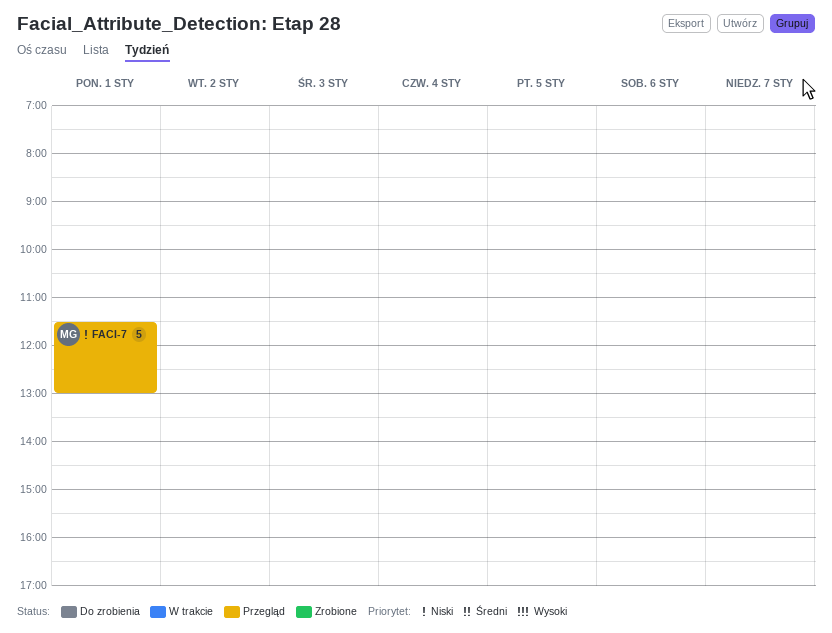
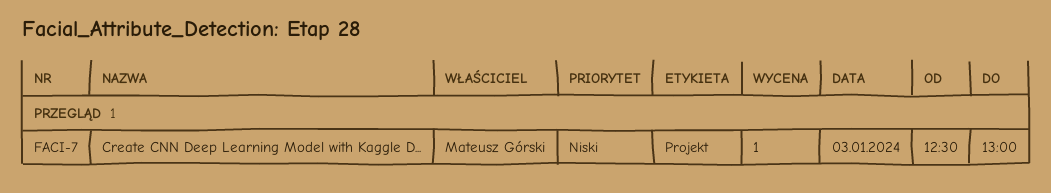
FACI-7, estimate: 5 -> 1
FACI-7, day: Jan 1 -> Jan 3
FACI-7, begins: 11:30 -> 12:30

